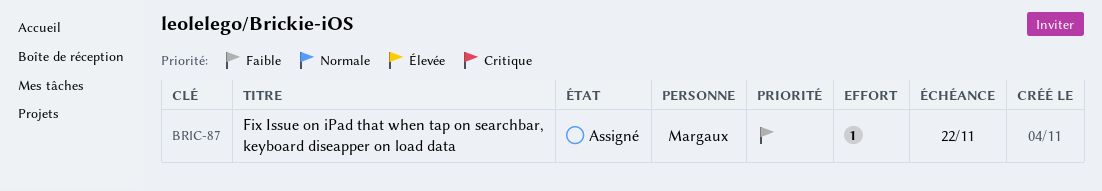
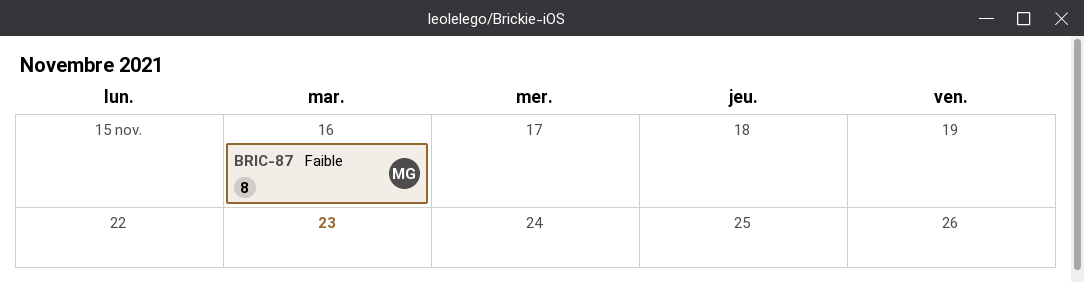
BRIC-87, estimate: 1 -> 8
BRIC-87, due: Nov 22 -> Nov 16

